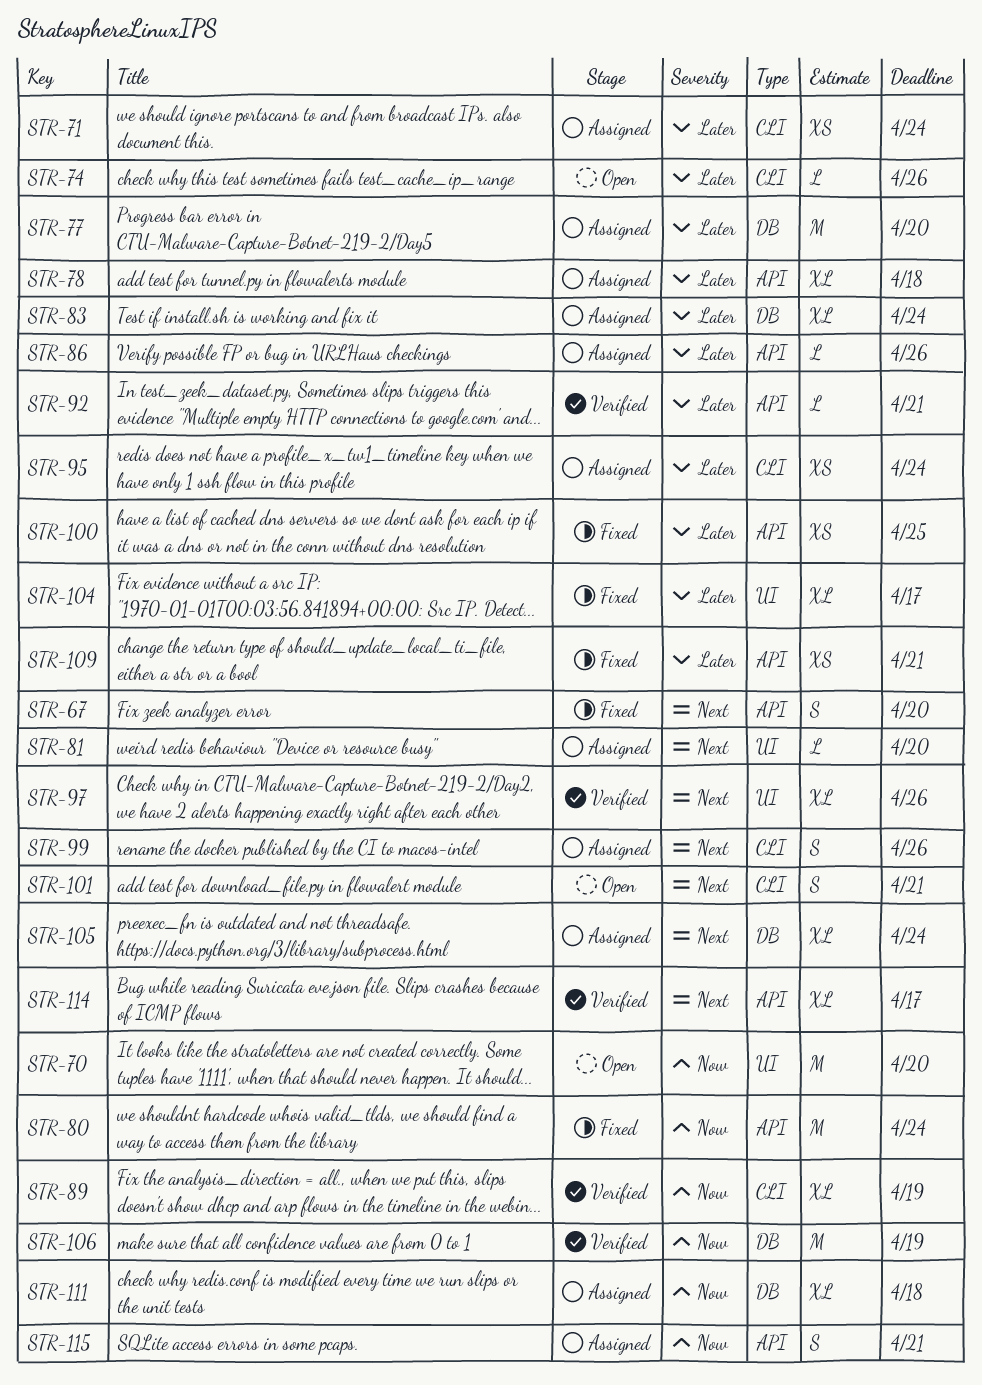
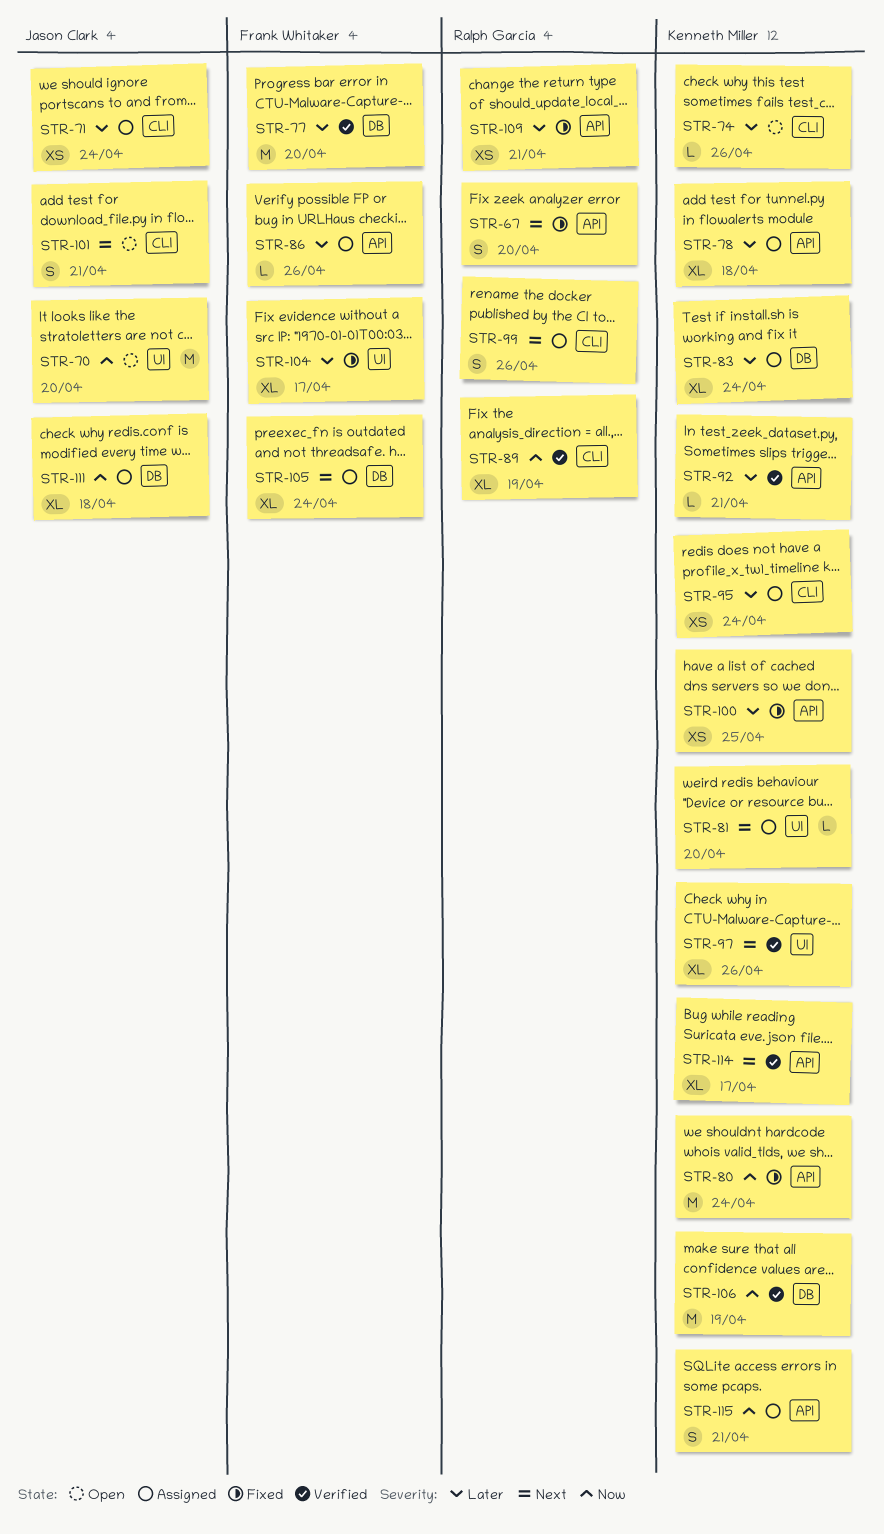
STR-77, status: Assigned -> Verified

